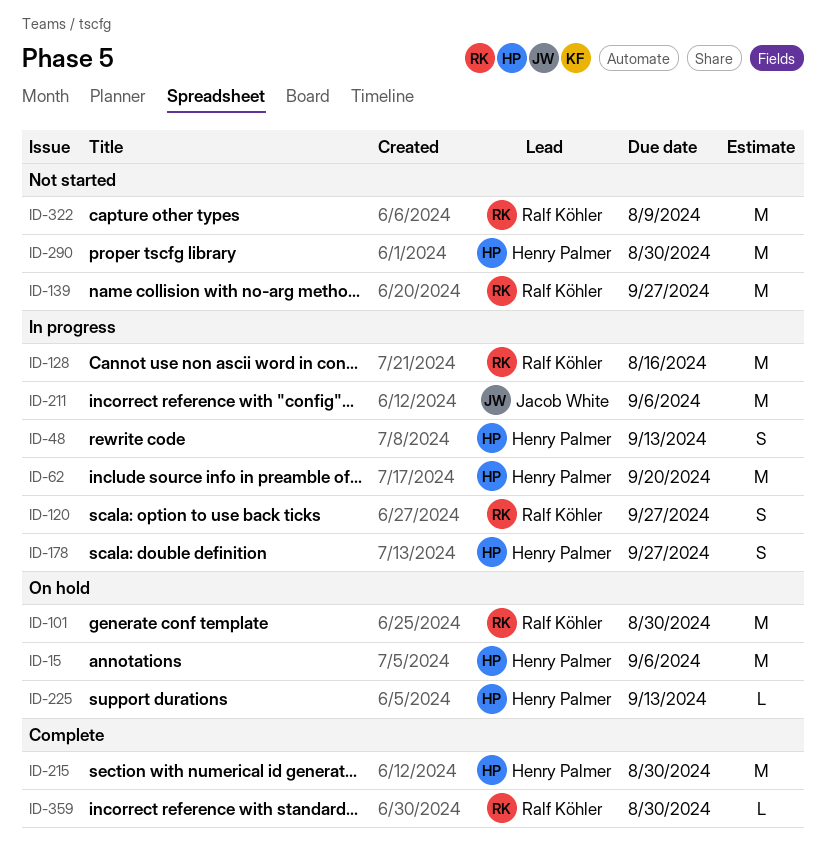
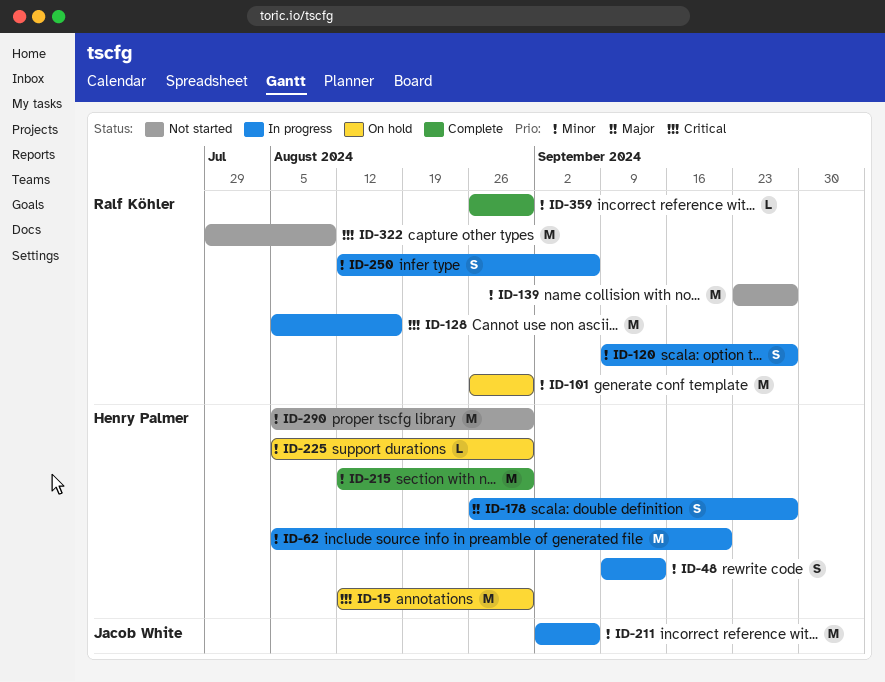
ID-15, due: Sep 6 -> Aug 30
ID-225, due: Sep 13 -> Aug 30
ID-250: none -> present

